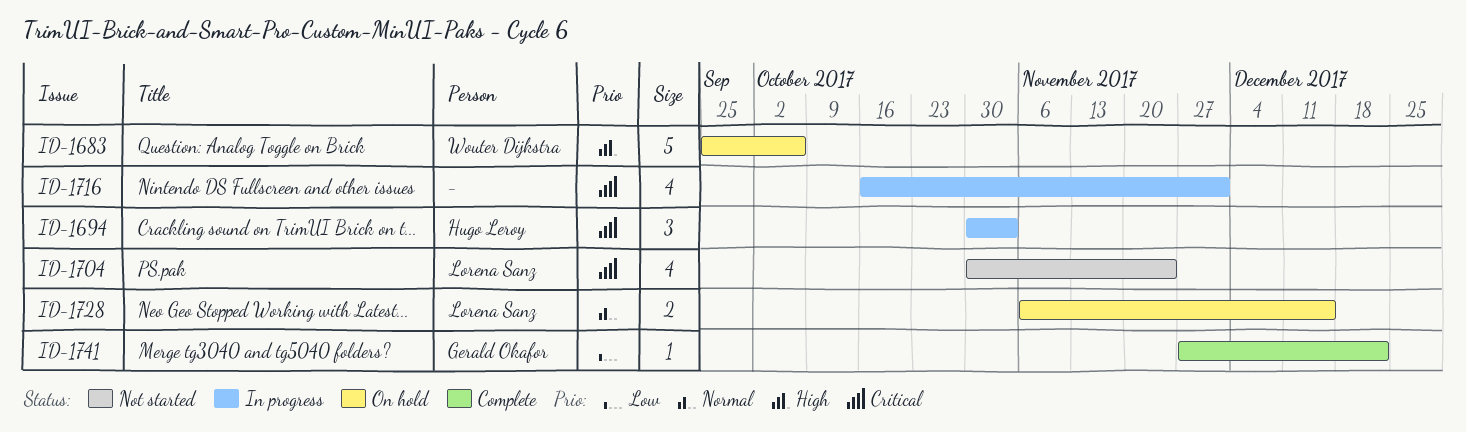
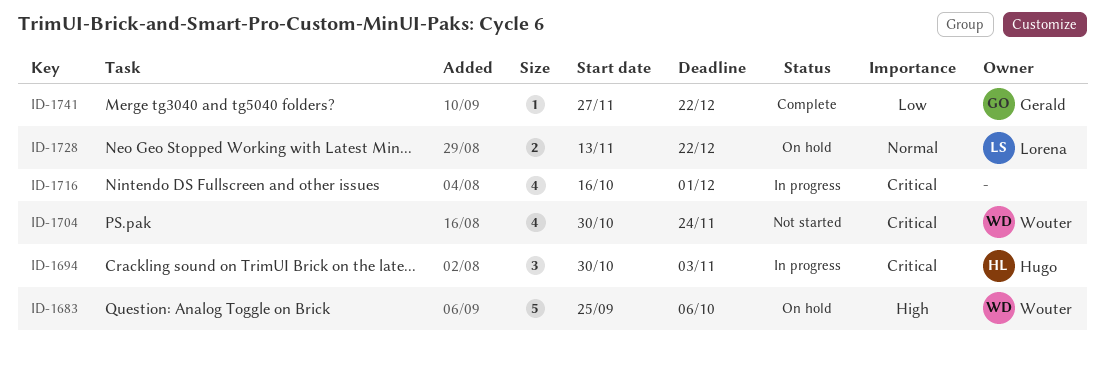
ID-1704, owner: Lorena Sanz -> Wouter Dijkstra
ID-1728, start: Nov 6 -> Nov 13
ID-1728, due: Dec 15 -> Dec 22

